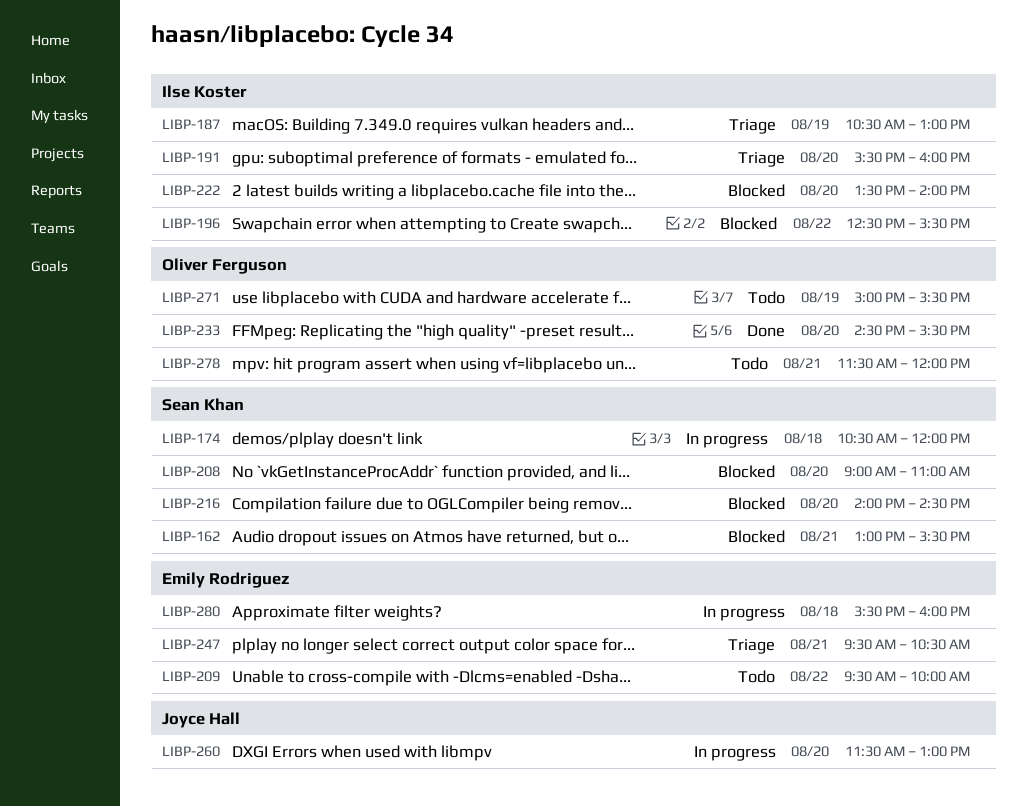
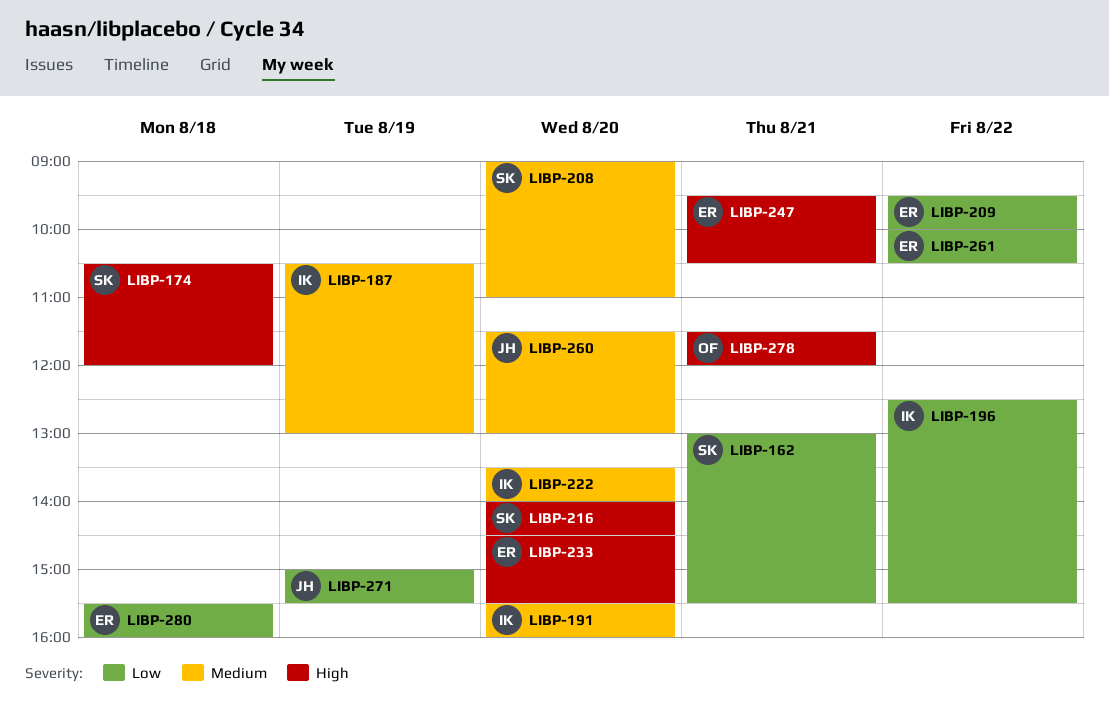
LIBP-233, owner: Oliver Ferguson -> Emily Rodriguez
LIBP-261: none -> present
LIBP-271, owner: Oliver Ferguson -> Joyce Hall

